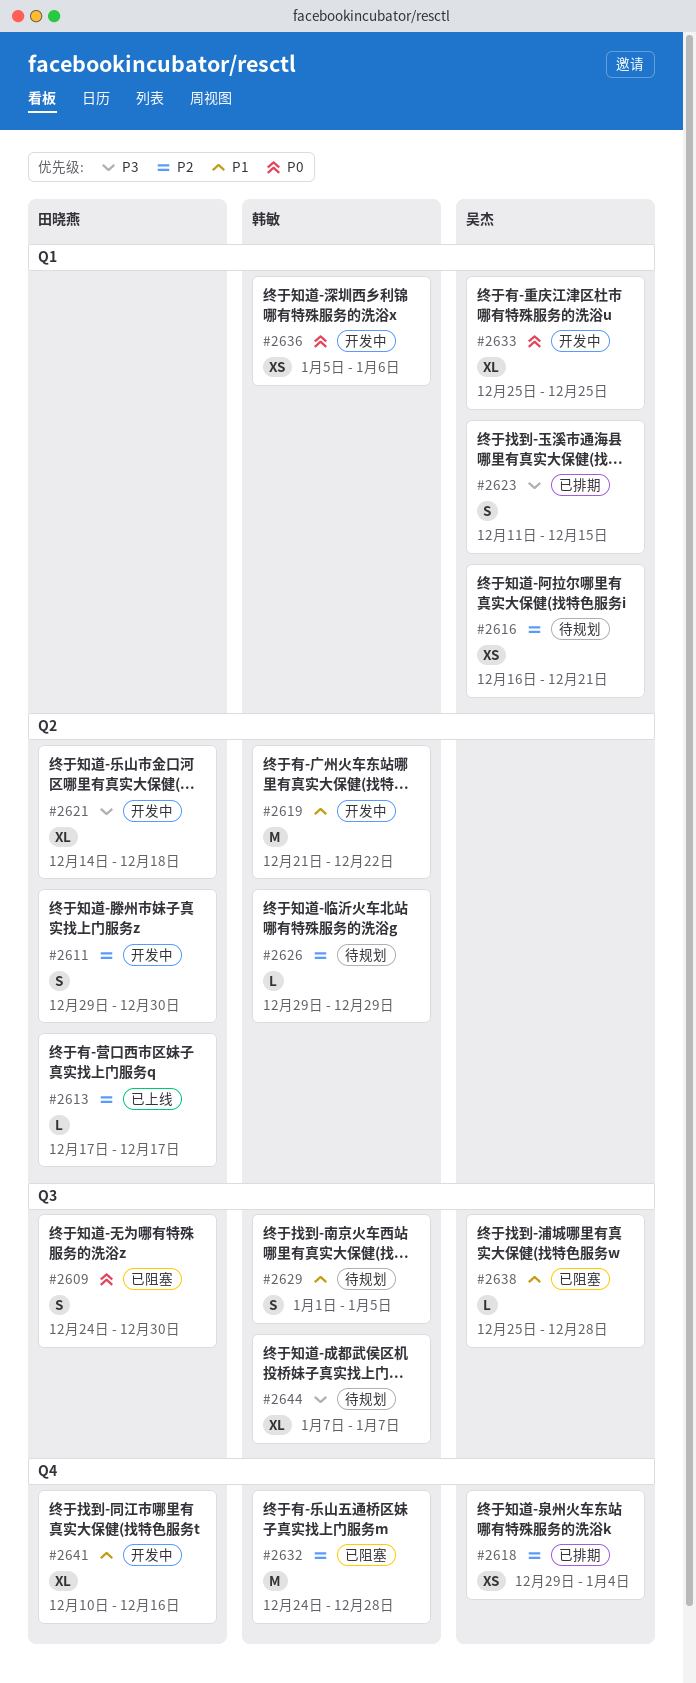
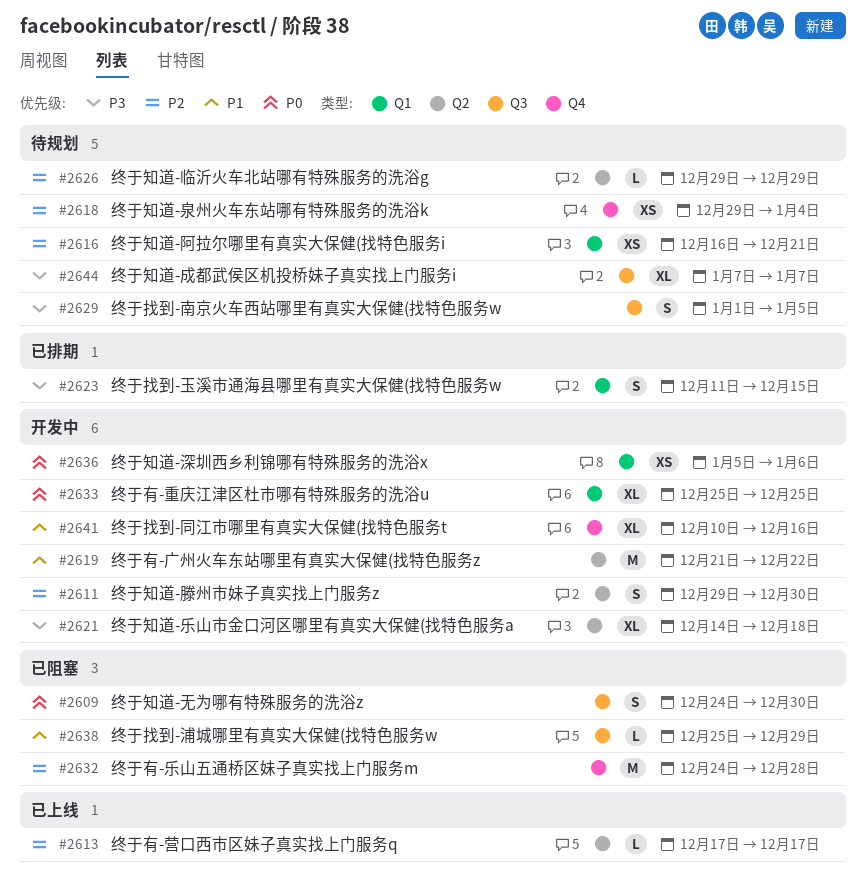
#2618, status: 已排期 -> 待规划
#2629, priority: P1 -> P3
#2638, due: Dec 28 -> Dec 29

